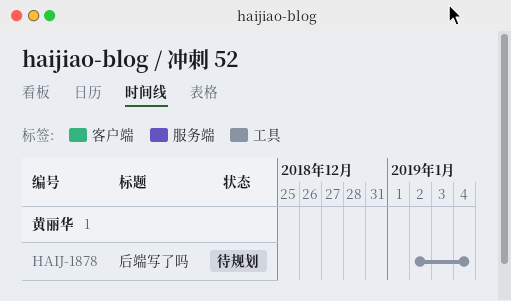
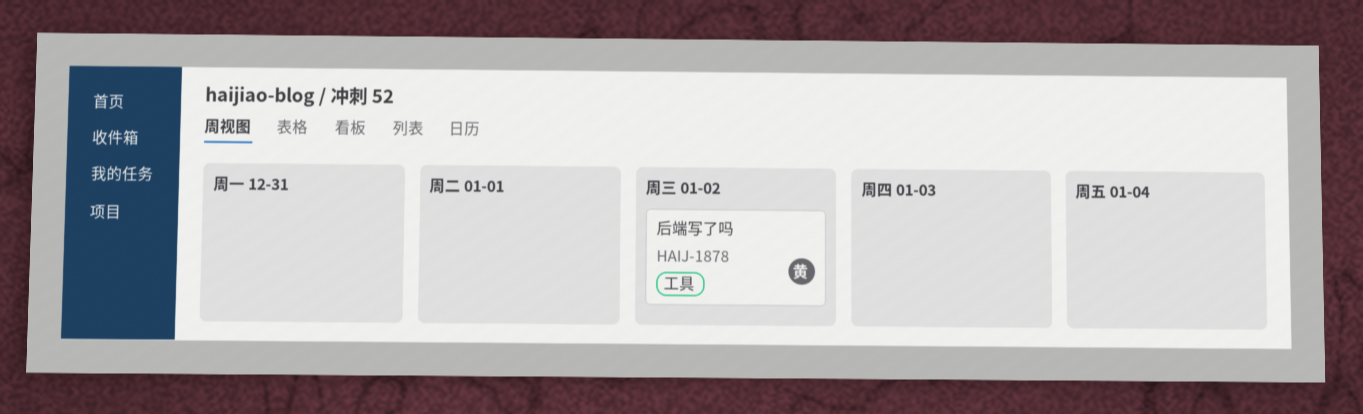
HAIJ-1878, due: Jan 4 -> Jan 2

